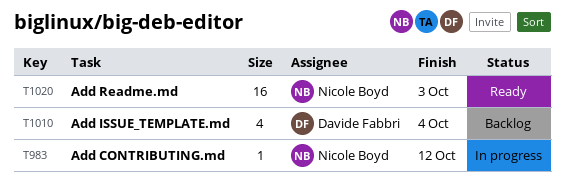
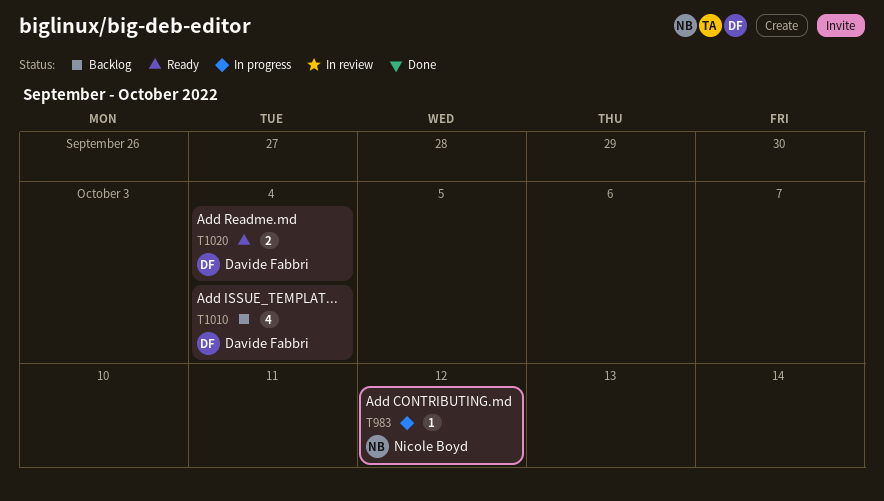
T1020, owner: Nicole Boyd -> Davide Fabbri
T1020, estimate: 16 -> 2
T1020, due: Oct 3 -> Oct 4

